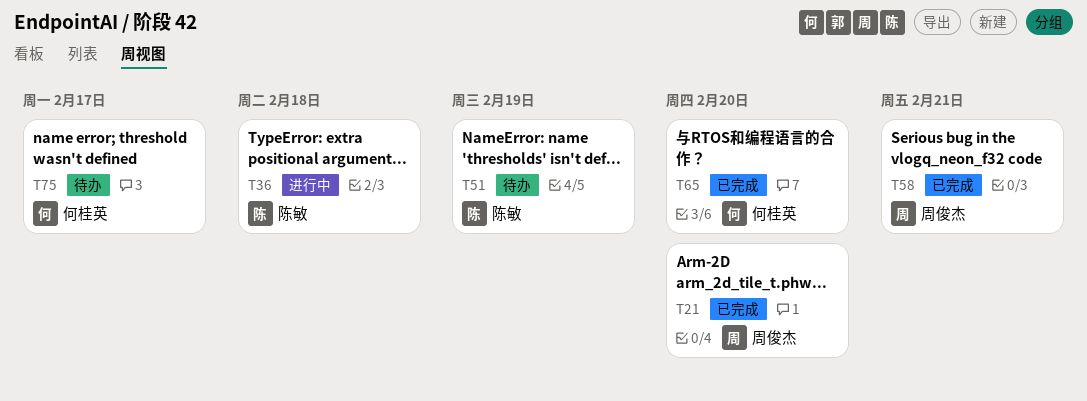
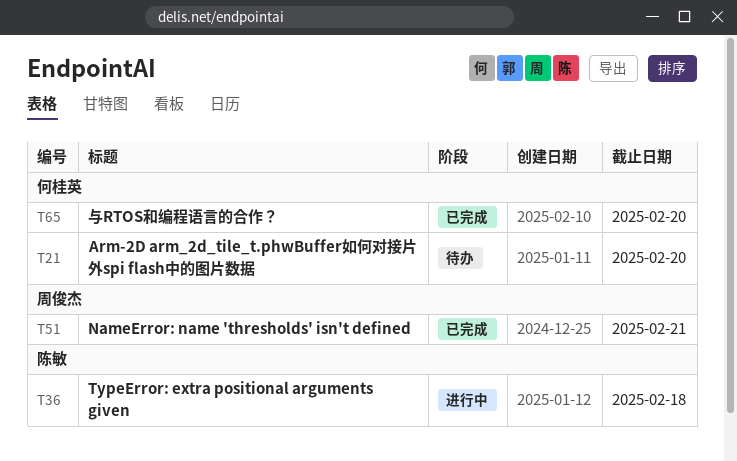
T21, status: 已完成 -> 待办
T21, owner: 周俊杰 -> 何桂英
T51, status: 待办 -> 已完成
T51, owner: 陈敏 -> 周俊杰
T51, due: Feb 19 -> Feb 21
T58: present -> none
T75: present -> none

